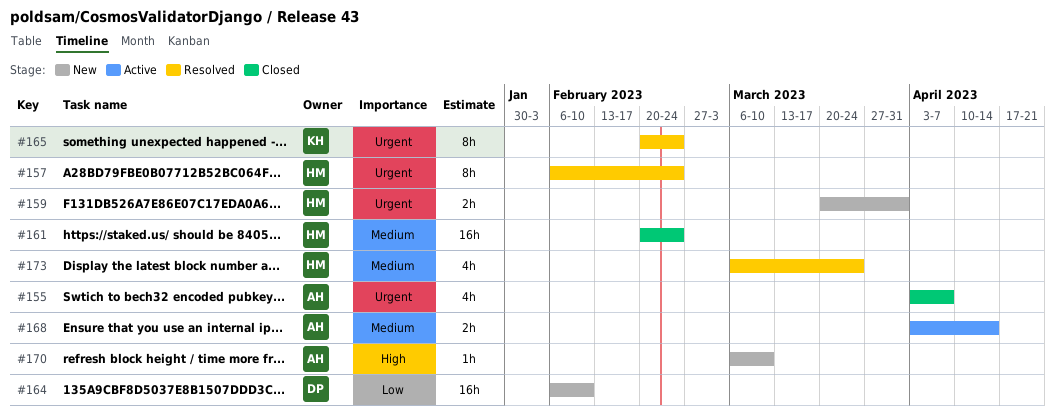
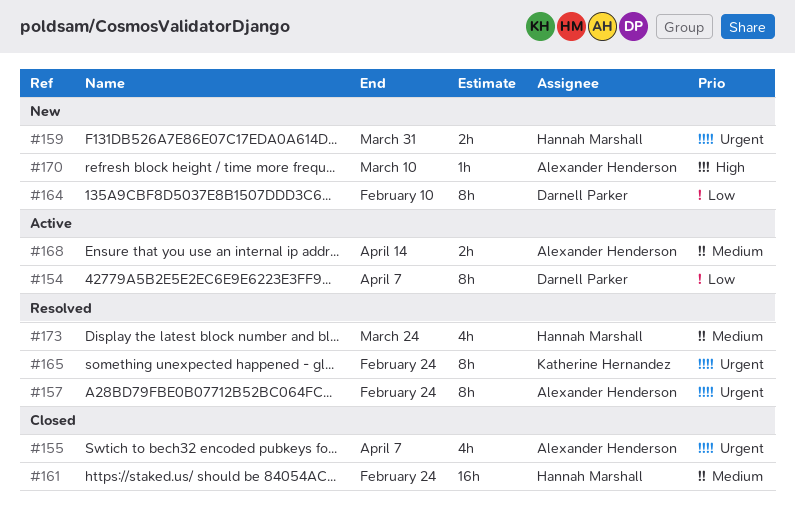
#154: none -> present
#157, owner: Hannah Marshall -> Alexander Henderson
#164, estimate: 16h -> 8h

